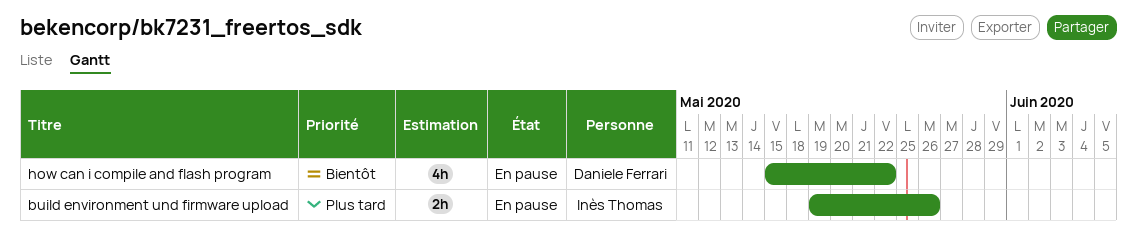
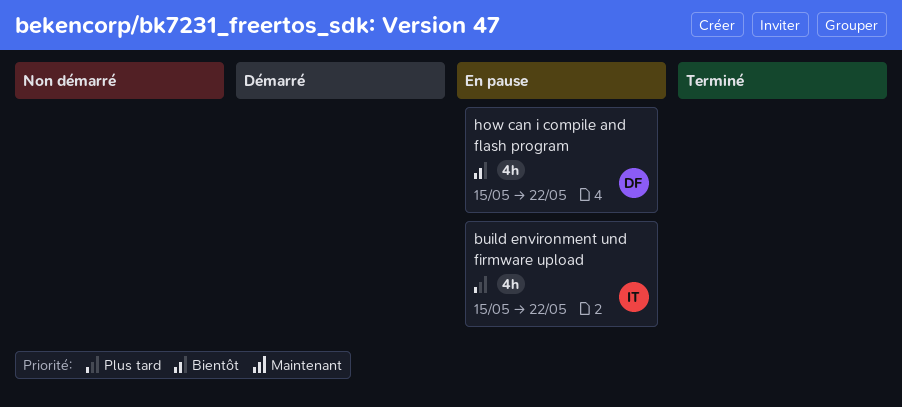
build environment und firmware upload, estimate: 2h -> 4h
build environment und firmware upload, start: May 19 -> May 15
build environment und firmware upload, due: May 26 -> May 22

